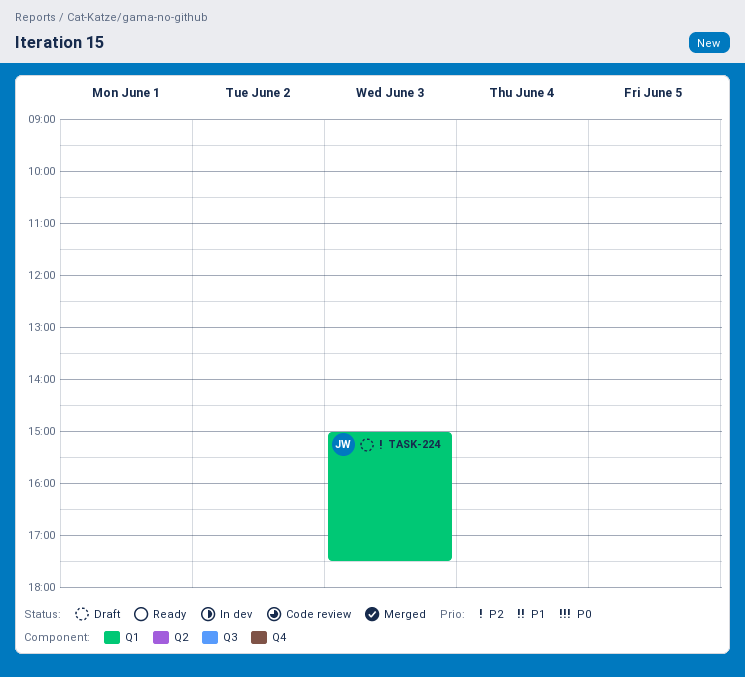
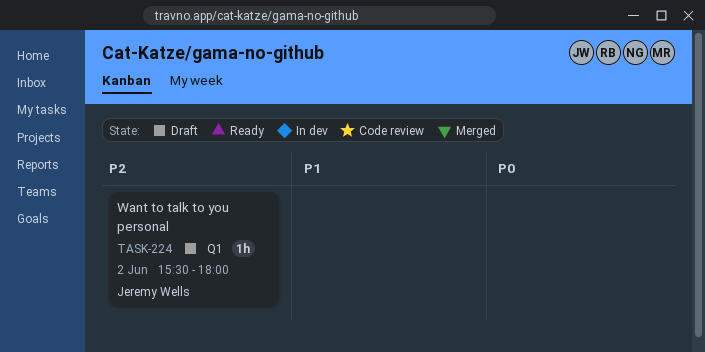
TASK-224, day: Jun 3 -> Jun 2
TASK-224, begins: 15:00 -> 15:30
TASK-224, ends: 17:30 -> 18:00

